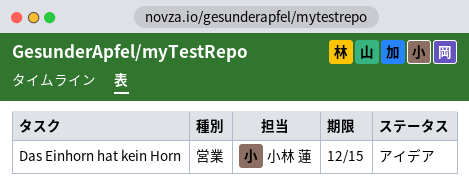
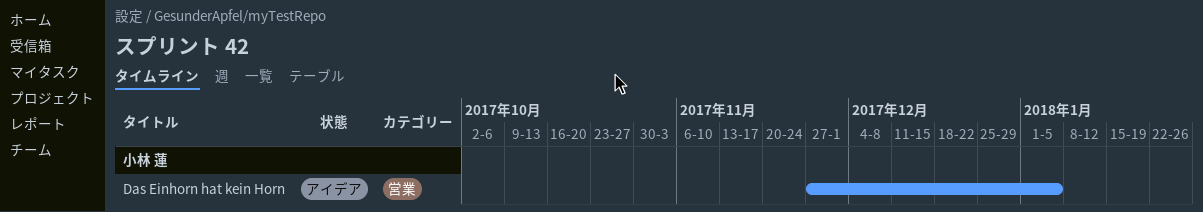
Das Einhorn hat kein Horn, due: Dec 15 -> Jan 5

